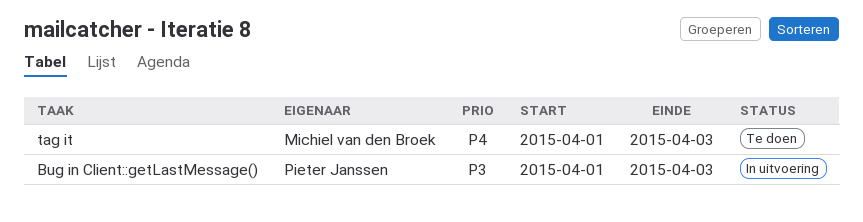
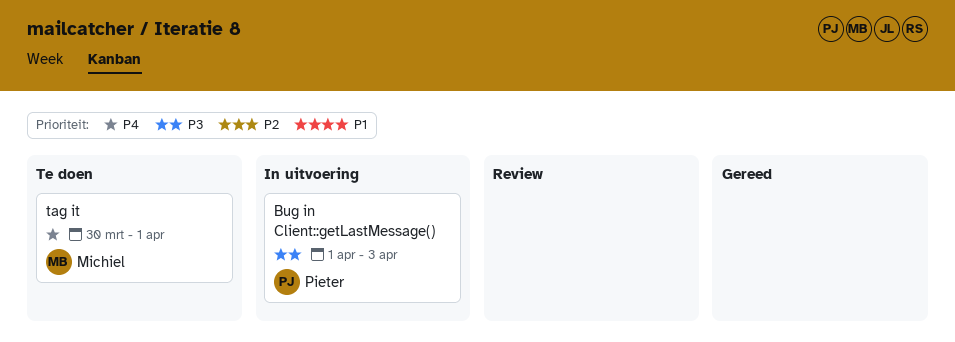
tag it, start: Apr 1 -> Mar 30
tag it, due: Apr 3 -> Apr 1

